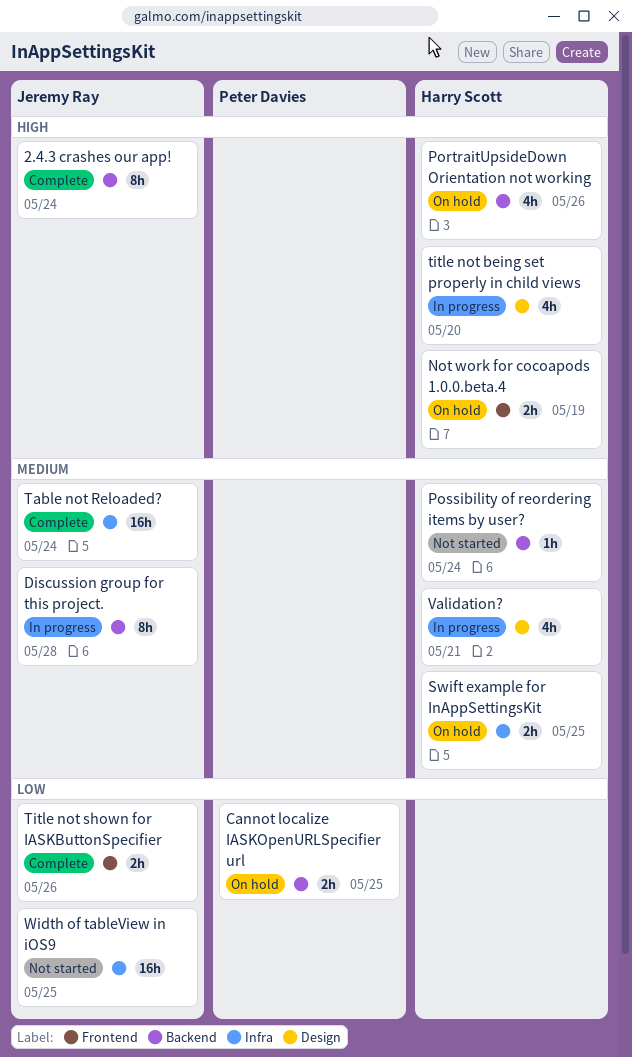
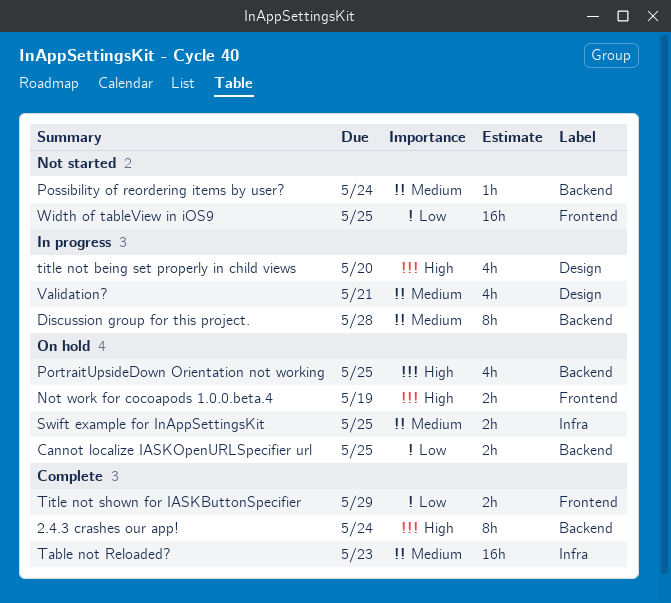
PortraitUpsideDown Orientation not working, due: May 26 -> May 25
Table not Reloaded?, due: May 24 -> May 23
Title not shown for IASKButtonSpecifier, due: May 26 -> May 29
Width of tableView in iOS9, label: Infra -> Frontend

